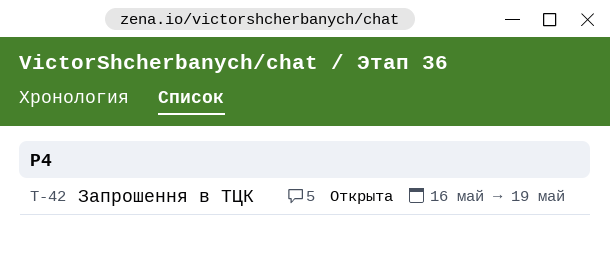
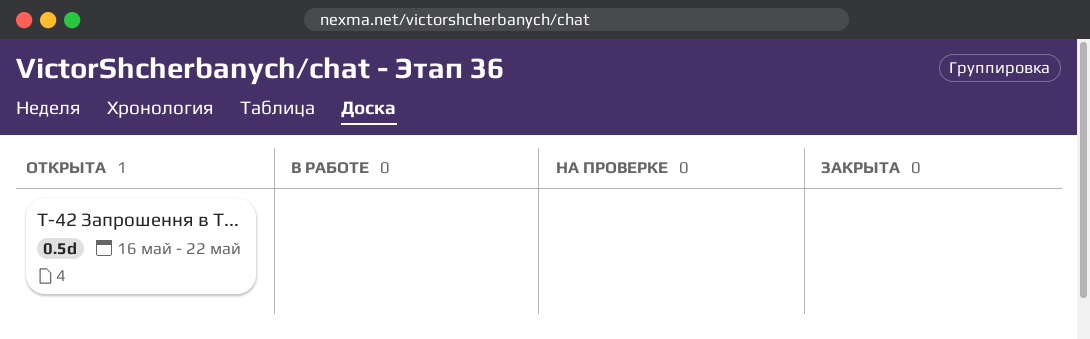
T-42, due: May 19 -> May 22

